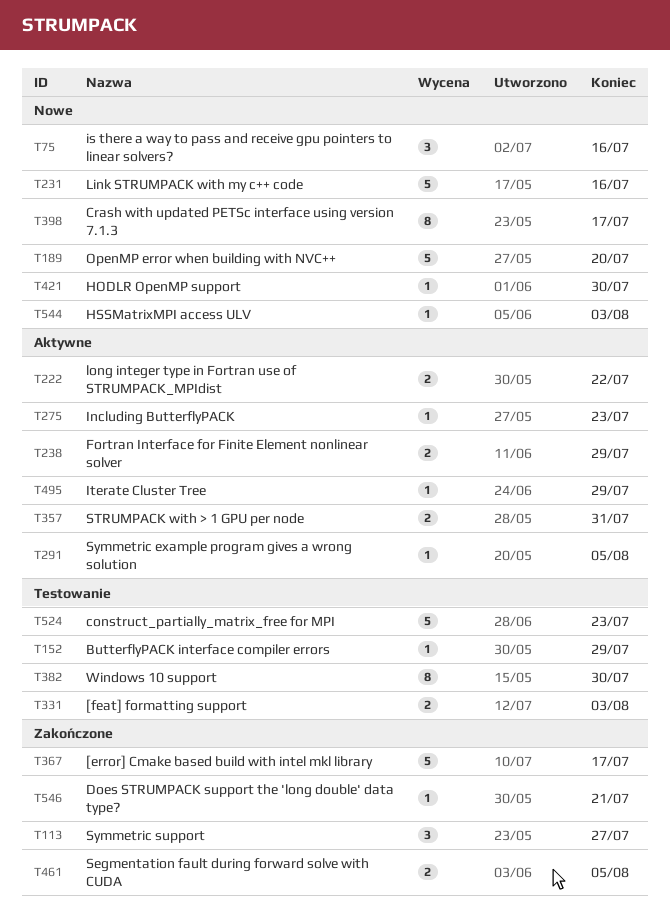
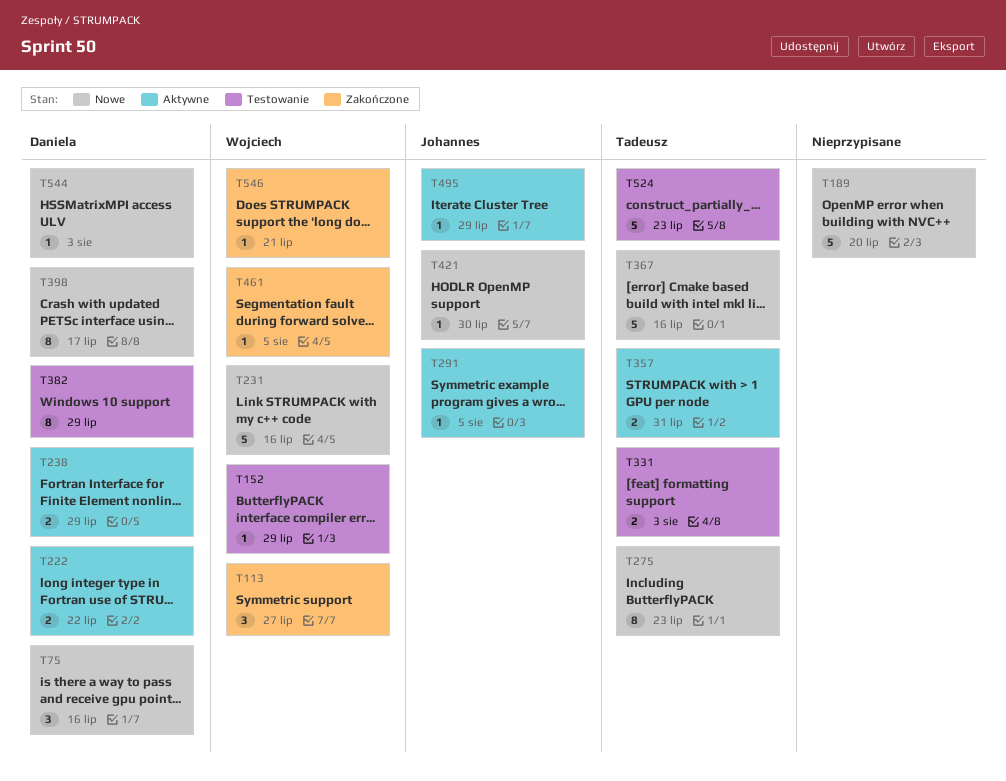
T275, status: Aktywne -> Nowe
T275, estimate: 1 -> 8
T367, status: Zakończone -> Nowe
T367, due: Jul 17 -> Jul 16
T382, due: Jul 30 -> Jul 29
T461, estimate: 2 -> 1

